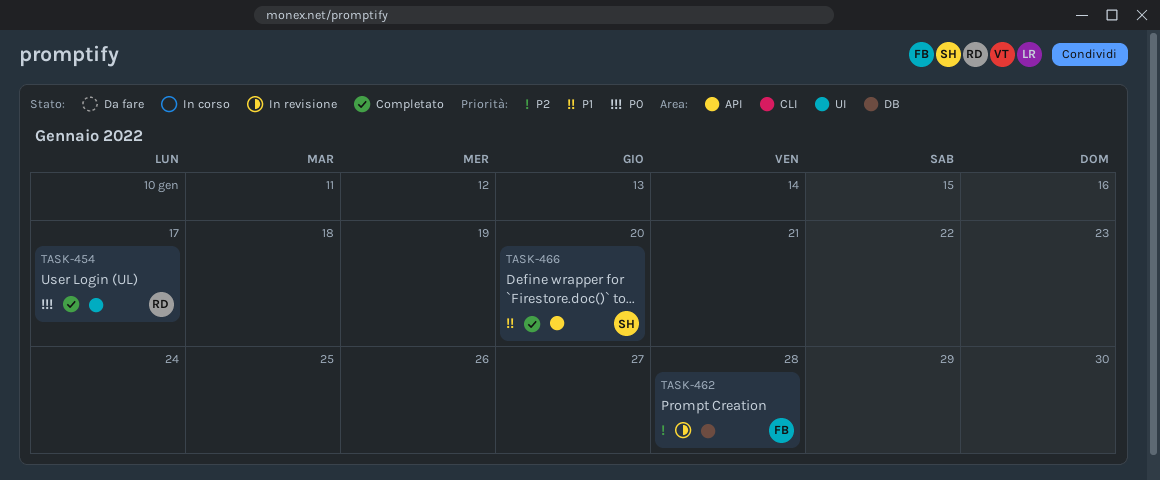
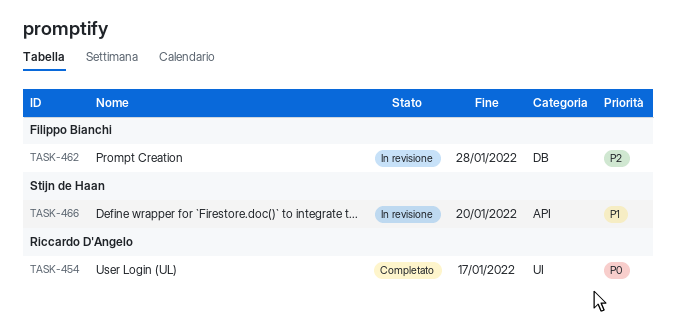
TASK-466, status: Completato -> In revisione

